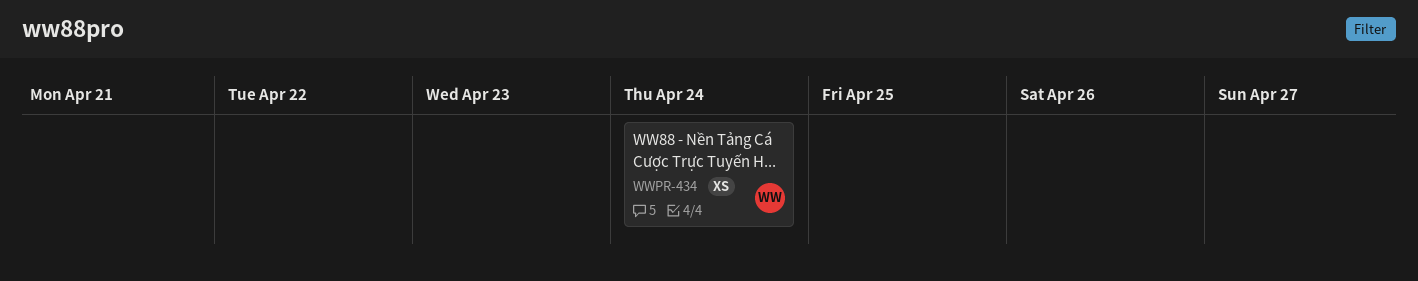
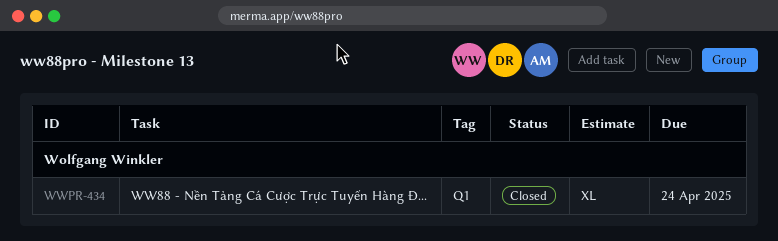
WWPR-434, estimate: XS -> XL

